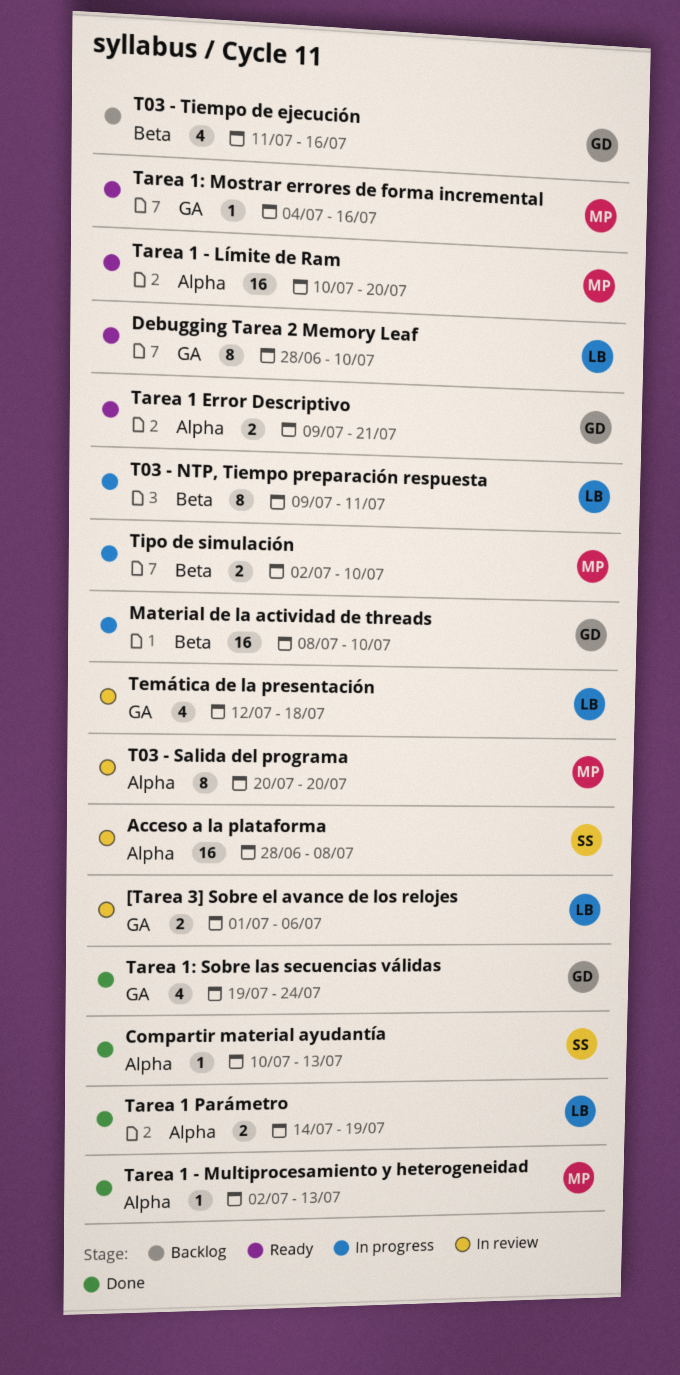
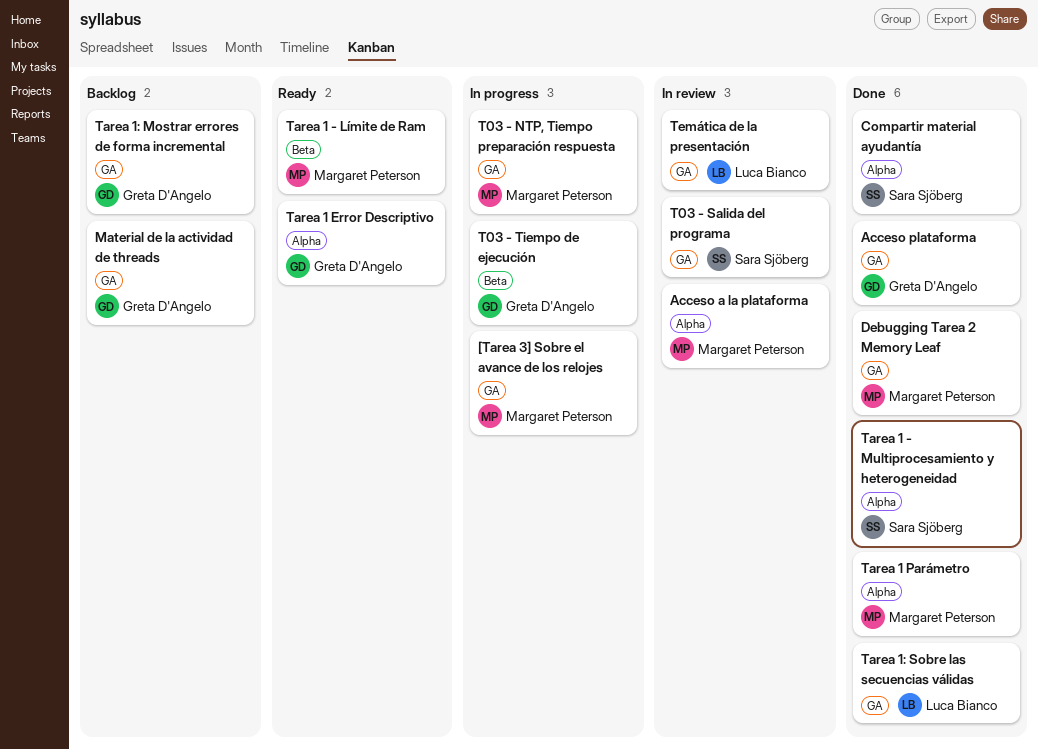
[Tarea 3] Sobre el avance de los relojes, status: In review -> In progress
[Tarea 3] Sobre el avance de los relojes, owner: Luca Bianco -> Margaret Peterson
Acceso a la plataforma, owner: Sara Sjöberg -> Margaret Peterson
Acceso plataforma: none -> present
Debugging Tarea 2 Memory Leaf, status: Ready -> Done
Debugging Tarea 2 Memory Leaf, owner: Luca Bianco -> Margaret Peterson
Material de la actividad de threads, status: In progress -> Backlog
Material de la actividad de threads, label: Beta -> GA
T03 - NTP, Tiempo preparación respuesta, owner: Luca Bianco -> Margaret Peterson
T03 - NTP, Tiempo preparación respuesta, label: Beta -> GA
T03 - Salida del programa, owner: Margaret Peterson -> Sara Sjöberg
T03 - Salida del programa, label: Alpha -> GA
T03 - Tiempo de ejecución, status: Backlog -> In progress
Tarea 1 - Límite de Ram, label: Alpha -> Beta
Tarea 1 - Multiprocesamiento y heterogeneidad, owner: Margaret Peterson -> Sara Sjöberg
Tarea 1 Parámetro, owner: Luca Bianco -> Margaret Peterson
Tarea 1: Mostrar errores de forma incremental, status: Ready -> Backlog
Tarea 1: Mostrar errores de forma incremental, owner: Margaret Peterson -> Greta D'Angelo
Tarea 1: Sobre las secuencias válidas, owner: Greta D'Angelo -> Luca Bianco
Tipo de simulación: present -> none

